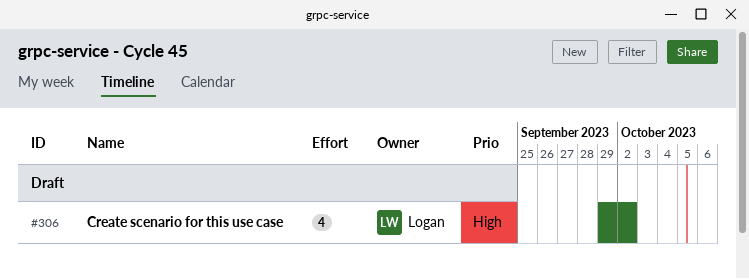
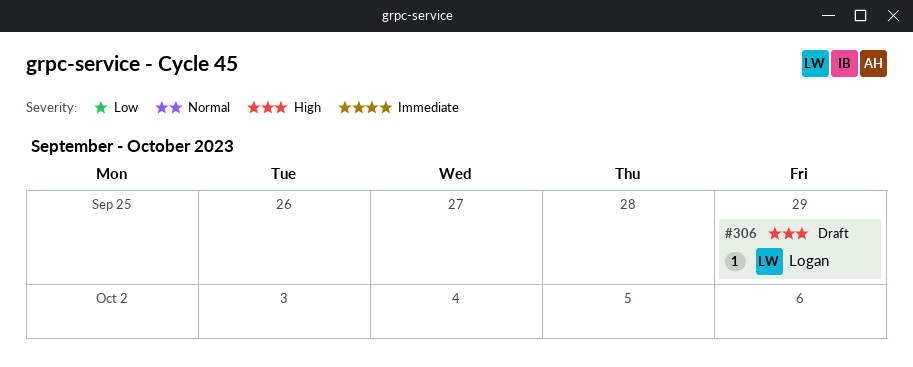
#306, estimate: 4 -> 1
#306, due: Oct 2 -> Sep 29

